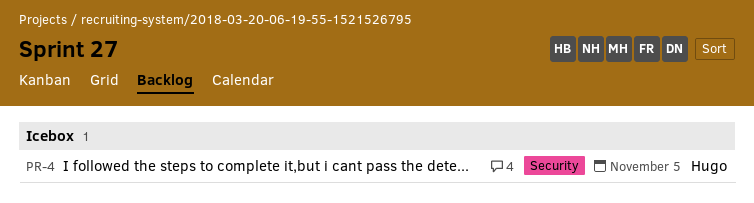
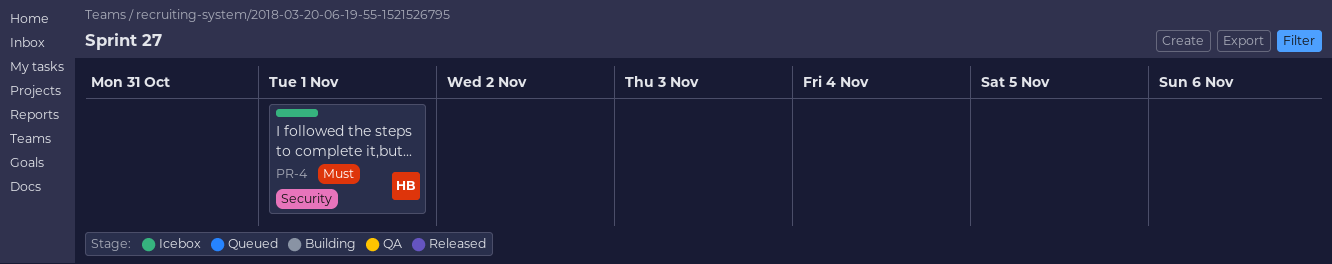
PR-4, due: Nov 5 -> Nov 1

